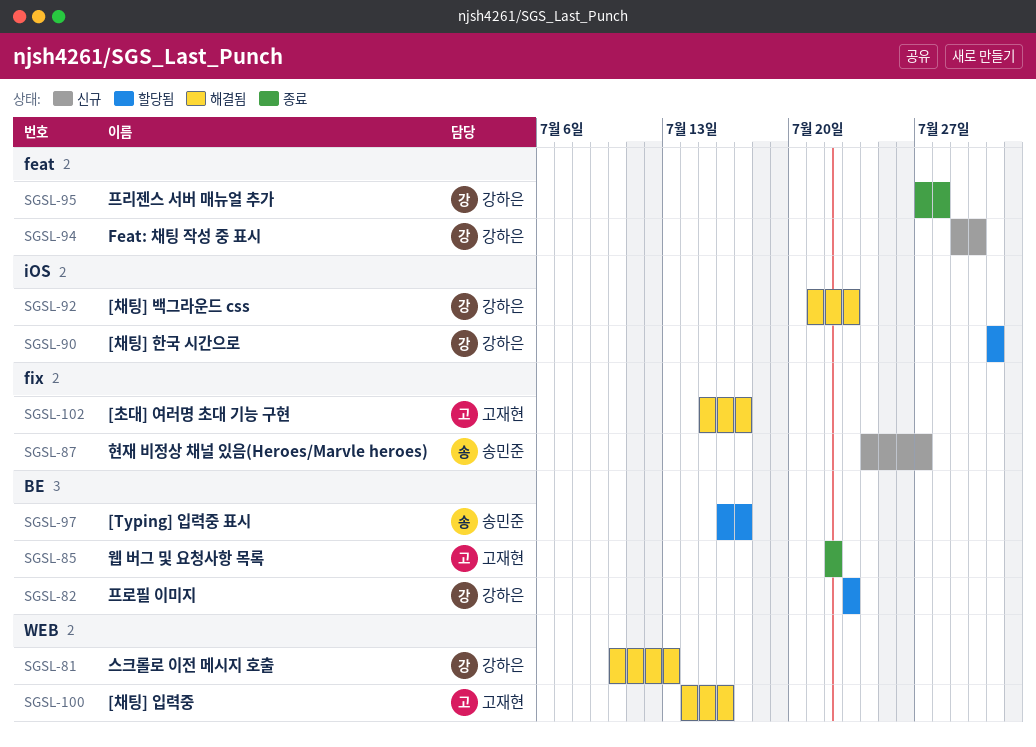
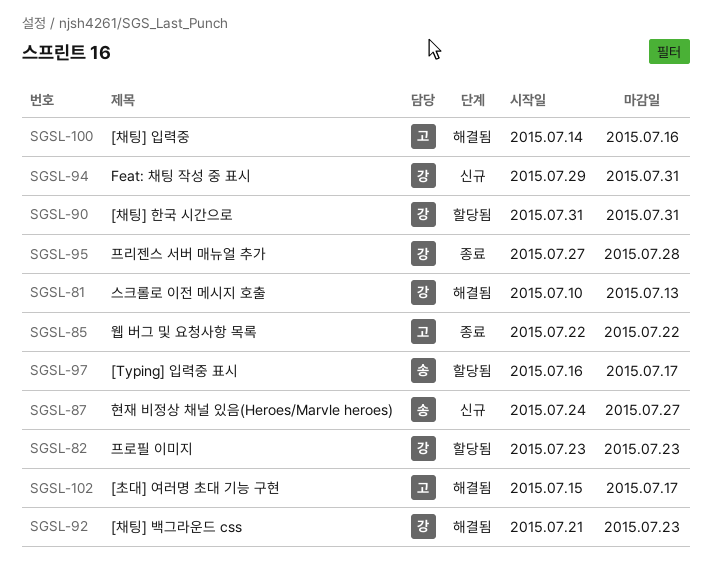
SGSL-94, due: Jul 30 -> Jul 31

